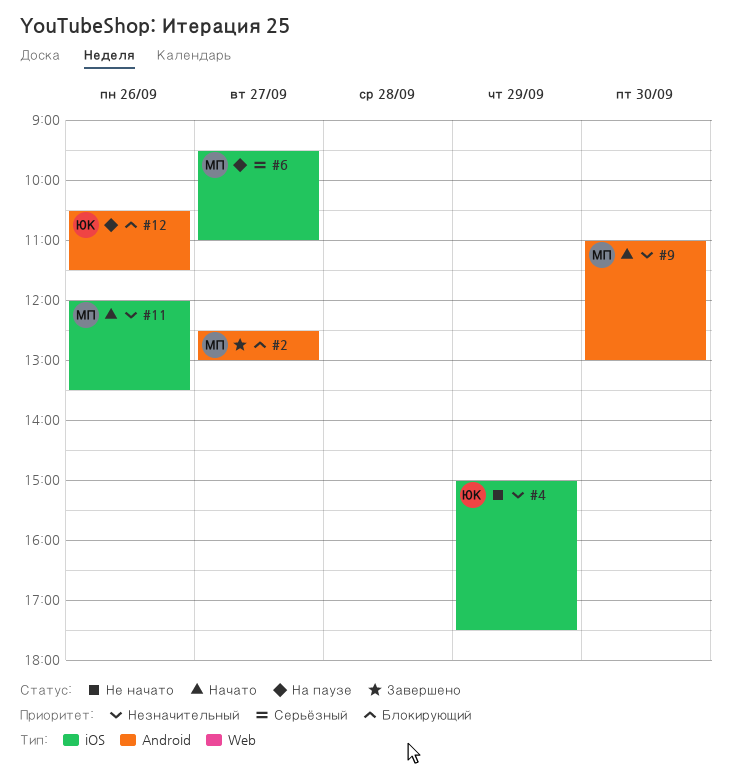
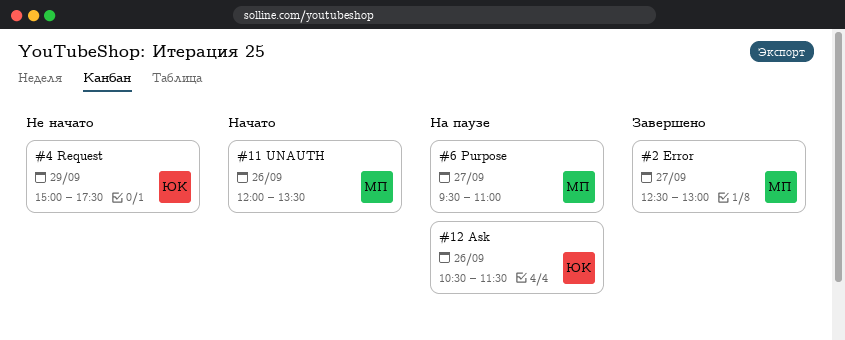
#9: present -> none

